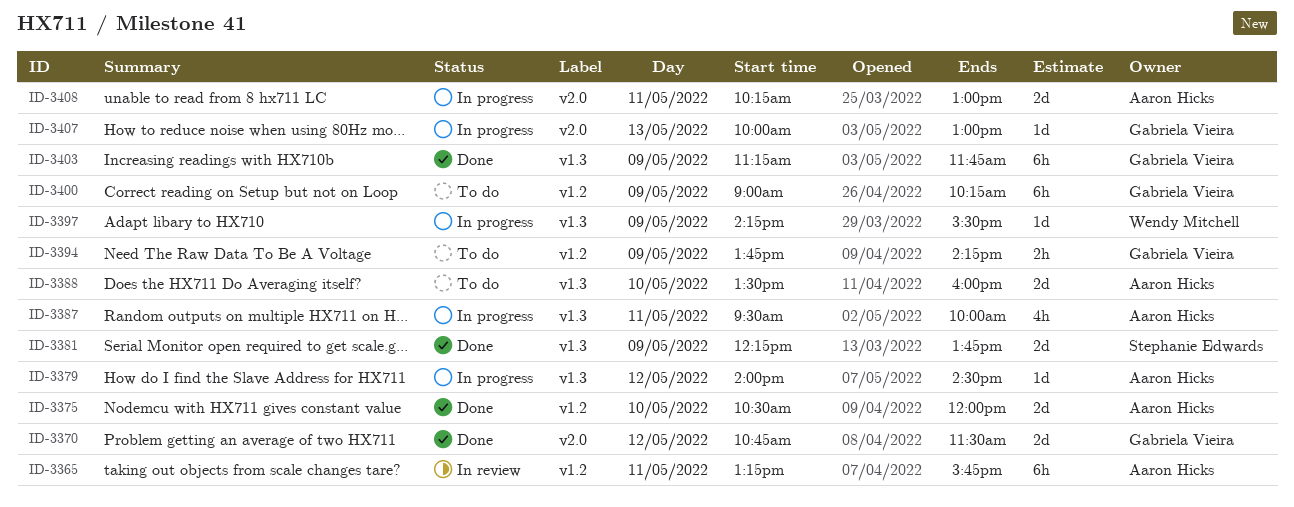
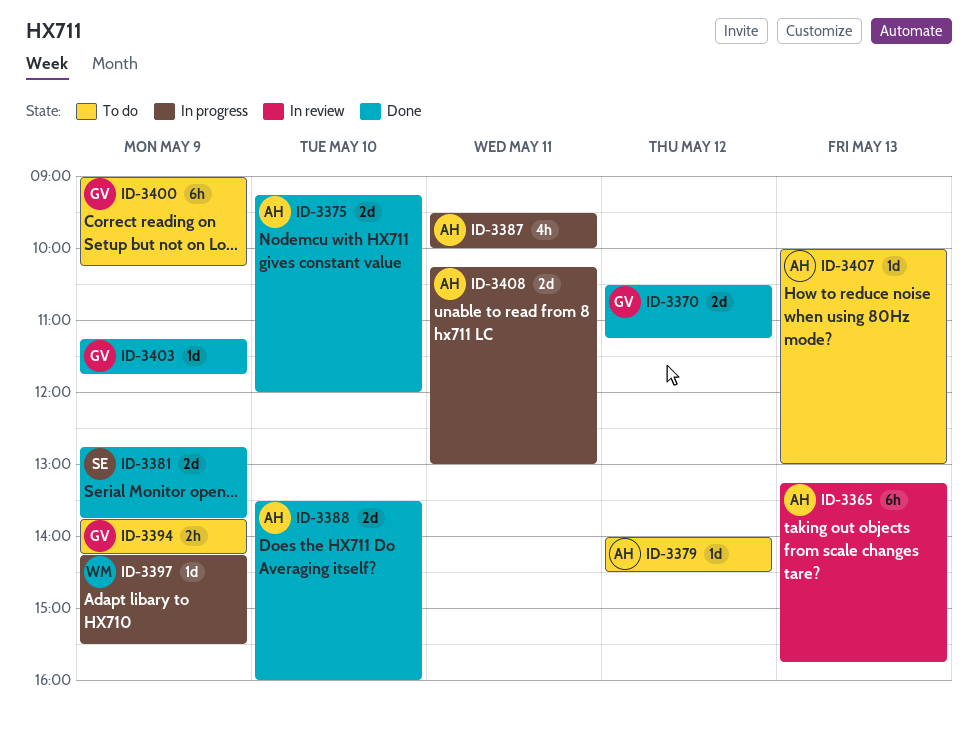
ID-3365, day: May 11 -> May 13
ID-3370, begins: 10:45 -> 10:30
ID-3370, ends: 11:30 -> 11:15
ID-3375, begins: 10:30 -> 09:15
ID-3379, status: In progress -> To do
ID-3381, begins: 12:15 -> 12:45
ID-3388, status: To do -> Done
ID-3403, estimate: 6h -> 1d
ID-3407, status: In progress -> To do
ID-3407, owner: Gabriela Vieira -> Aaron Hicks

